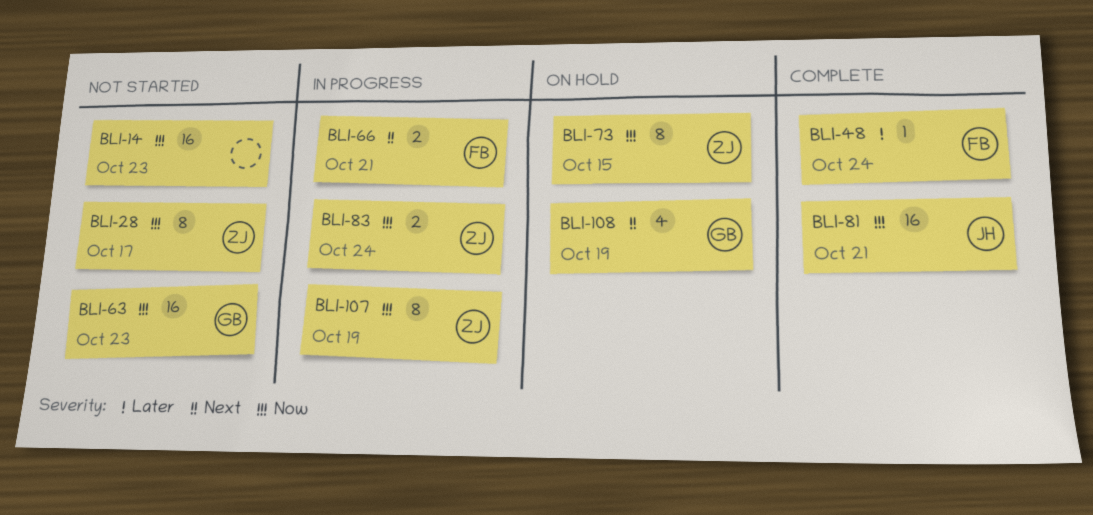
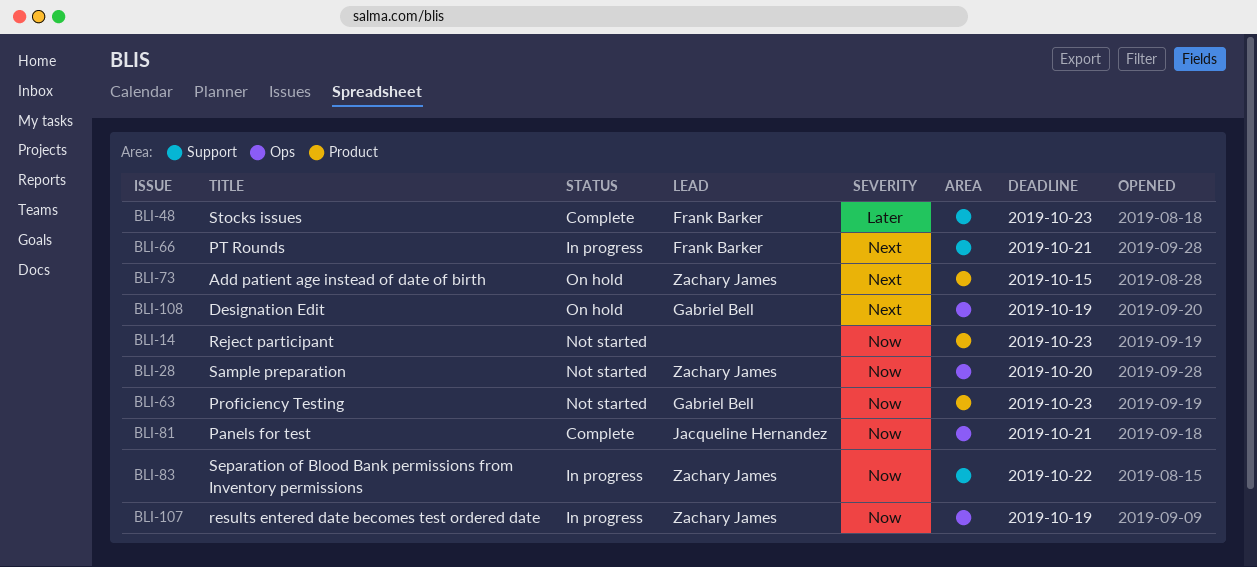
BLI-28, due: Oct 17 -> Oct 20
BLI-48, due: Oct 24 -> Oct 23
BLI-73, priority: Now -> Next
BLI-83, due: Oct 24 -> Oct 22

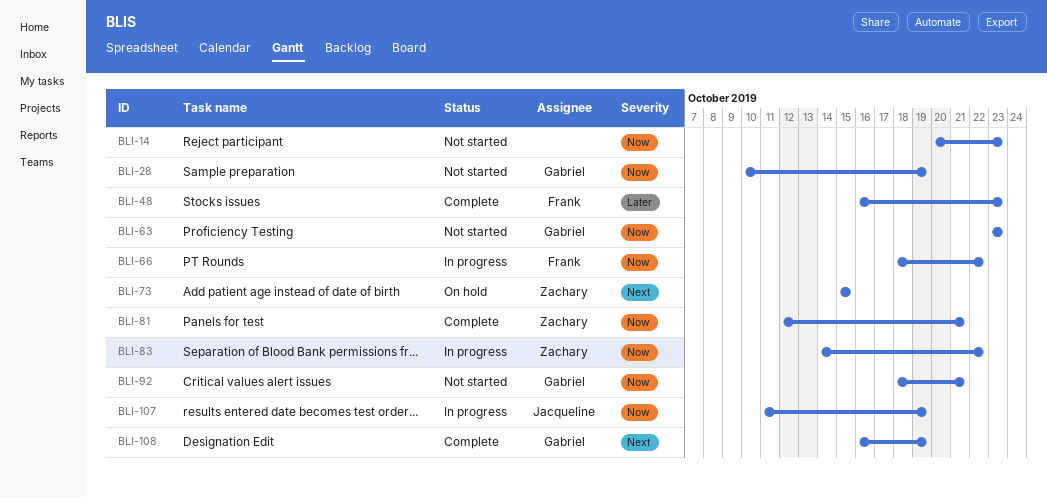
BLI-28, owner: Zachary James -> Gabriel Bell
BLI-28, due: Oct 20 -> Oct 19
BLI-66, priority: Next -> Now
BLI-66, due: Oct 21 -> Oct 22
BLI-81, owner: Jacqueline Hernandez -> Zachary James
BLI-92: none -> present
BLI-107, owner: Zachary James -> Jacqueline Hernandez
BLI-108, status: On hold -> Complete

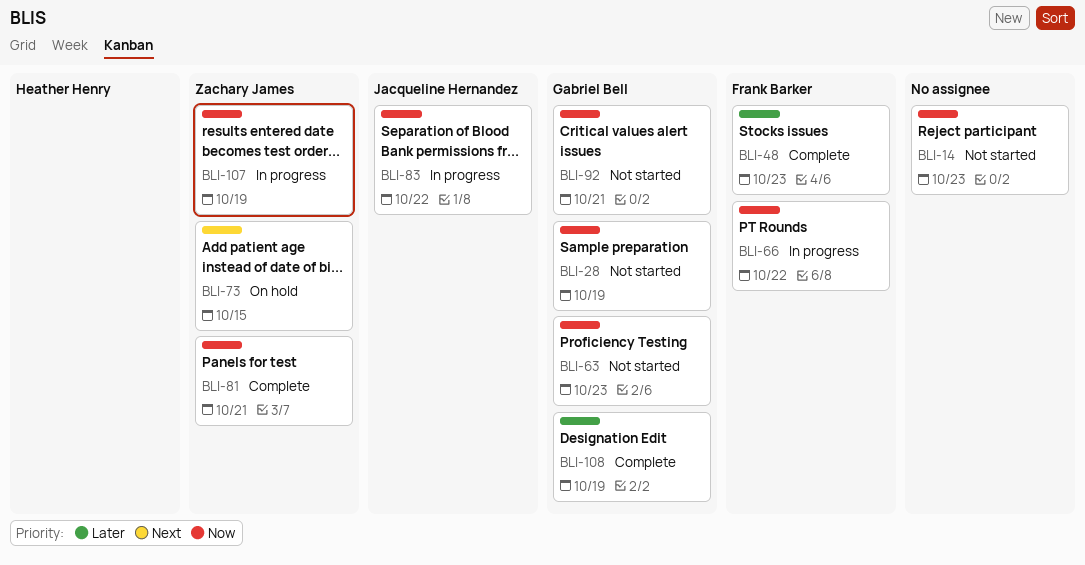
BLI-83, owner: Zachary James -> Jacqueline Hernandez
BLI-107, owner: Jacqueline Hernandez -> Zachary James
BLI-108, priority: Next -> Later

